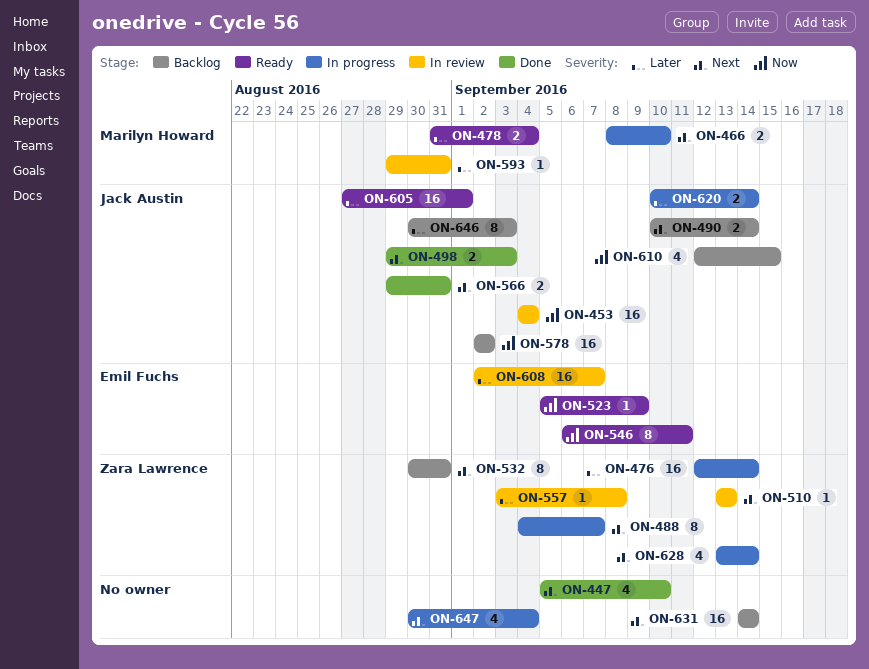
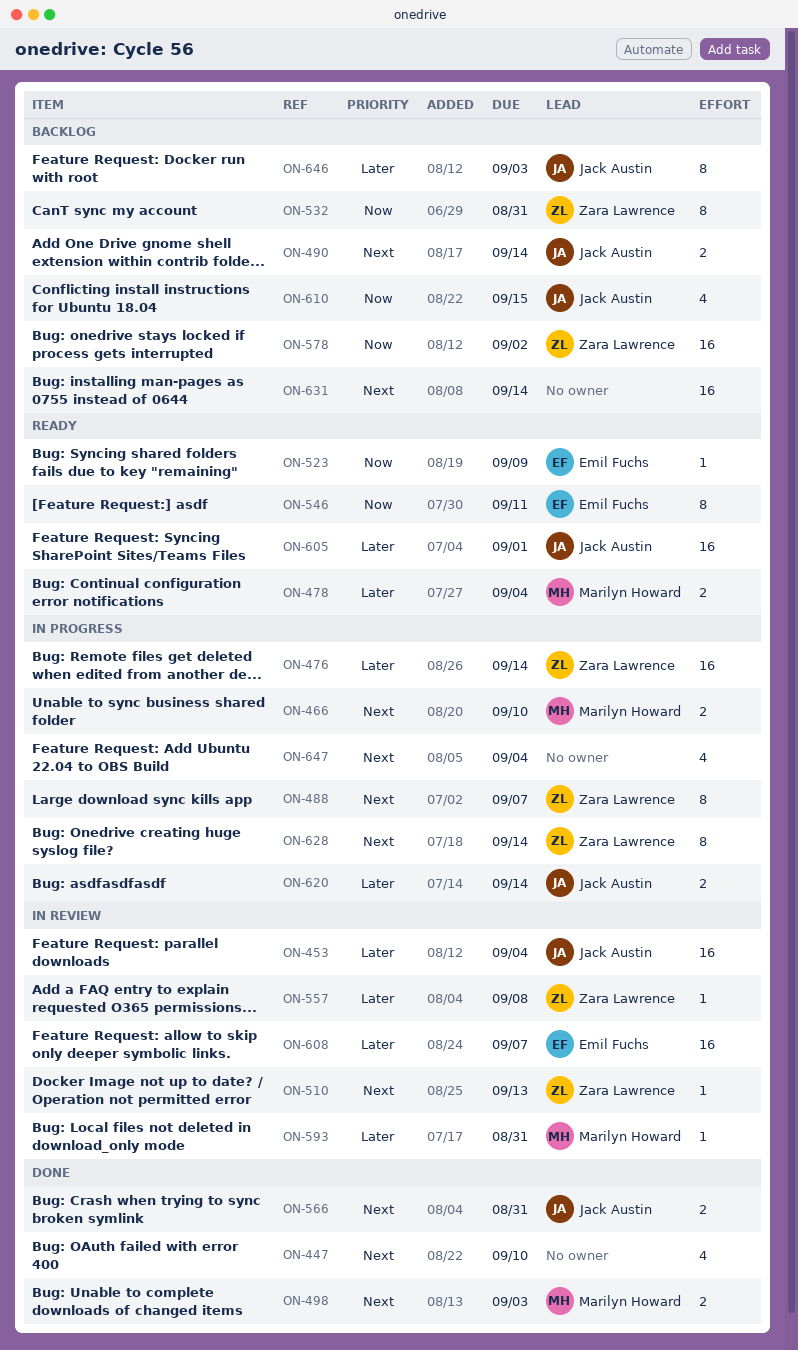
ON-453, priority: Now -> Later
ON-498, owner: Jack Austin -> Marilyn Howard
ON-532, priority: Next -> Now
ON-578, owner: Jack Austin -> Zara Lawrence
ON-628, estimate: 4 -> 8

